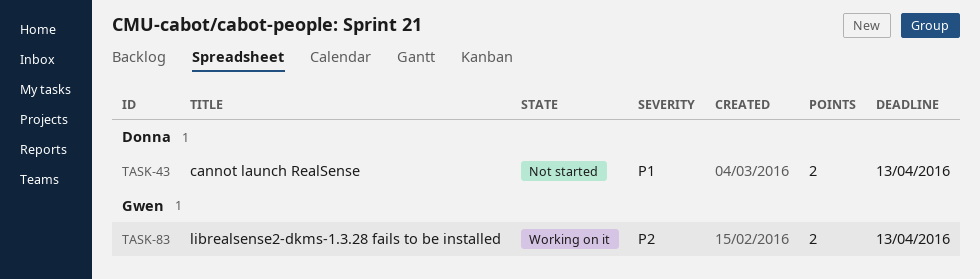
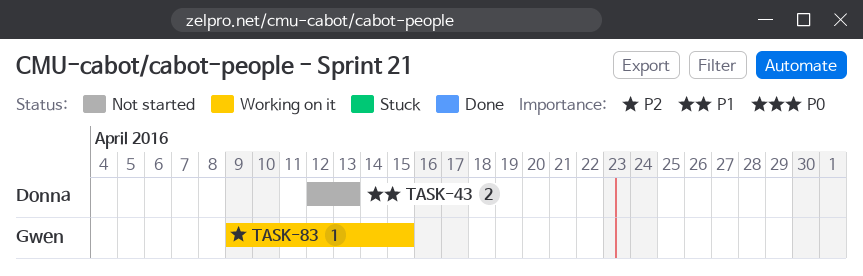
TASK-83, estimate: 2 -> 1
TASK-83, due: Apr 13 -> Apr 15

